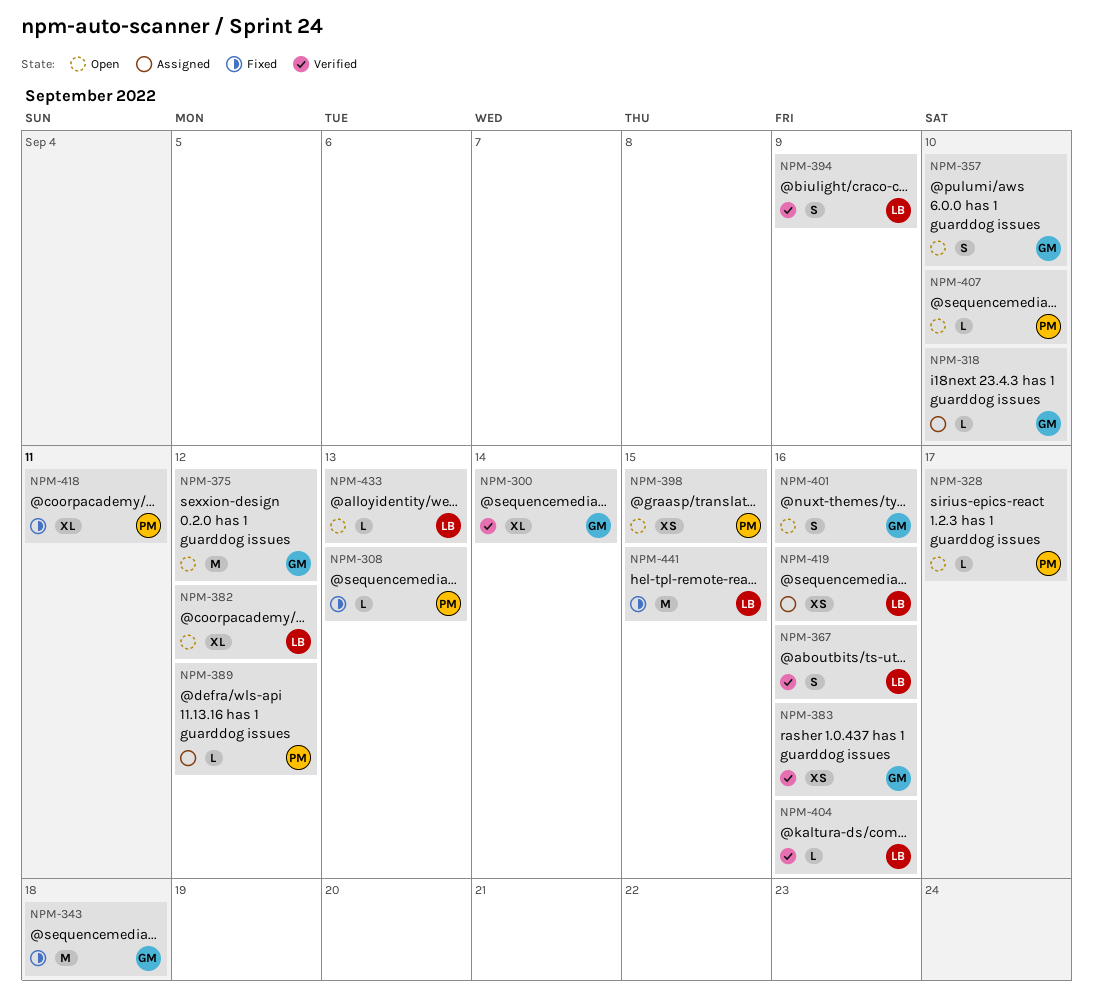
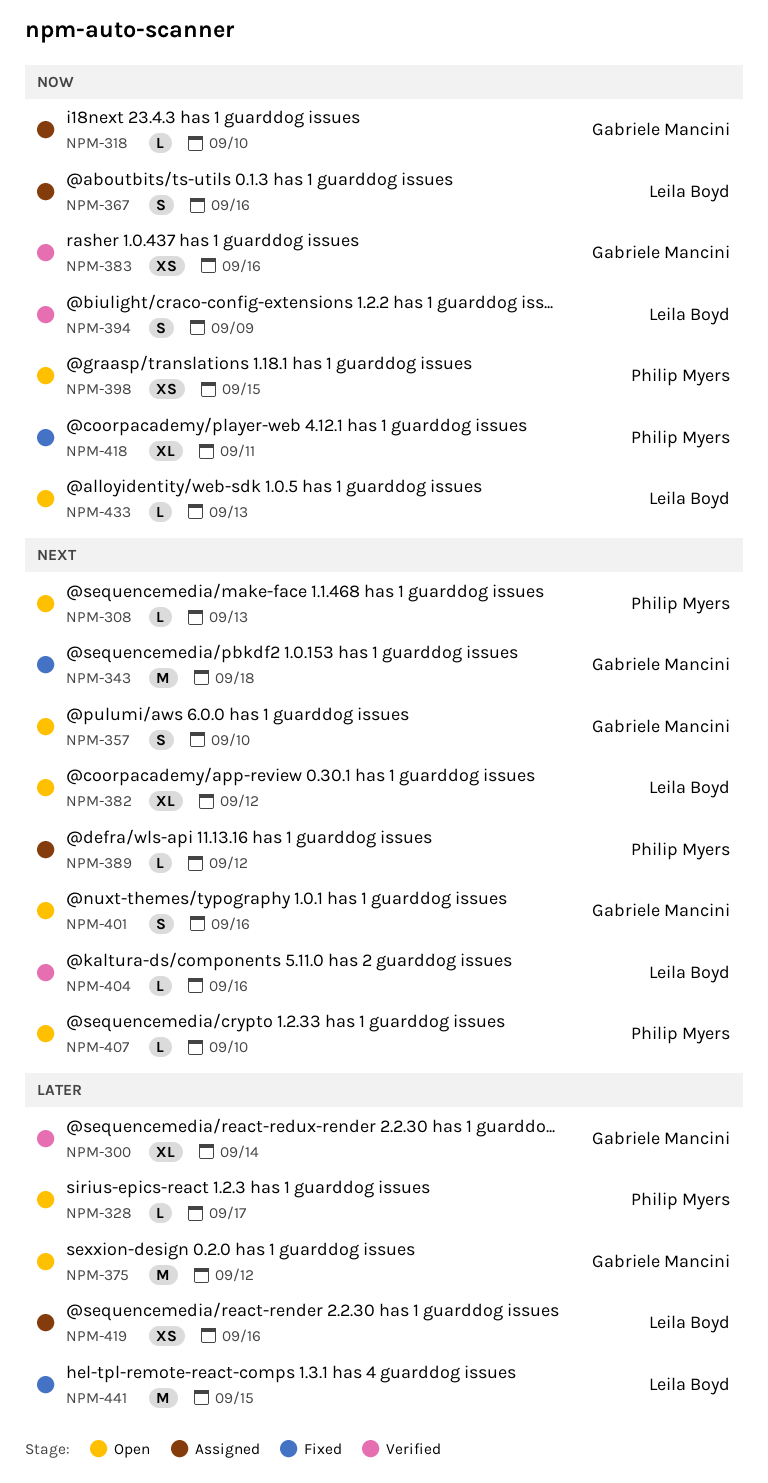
NPM-308, status: Fixed -> Open
NPM-367, status: Verified -> Assigned

